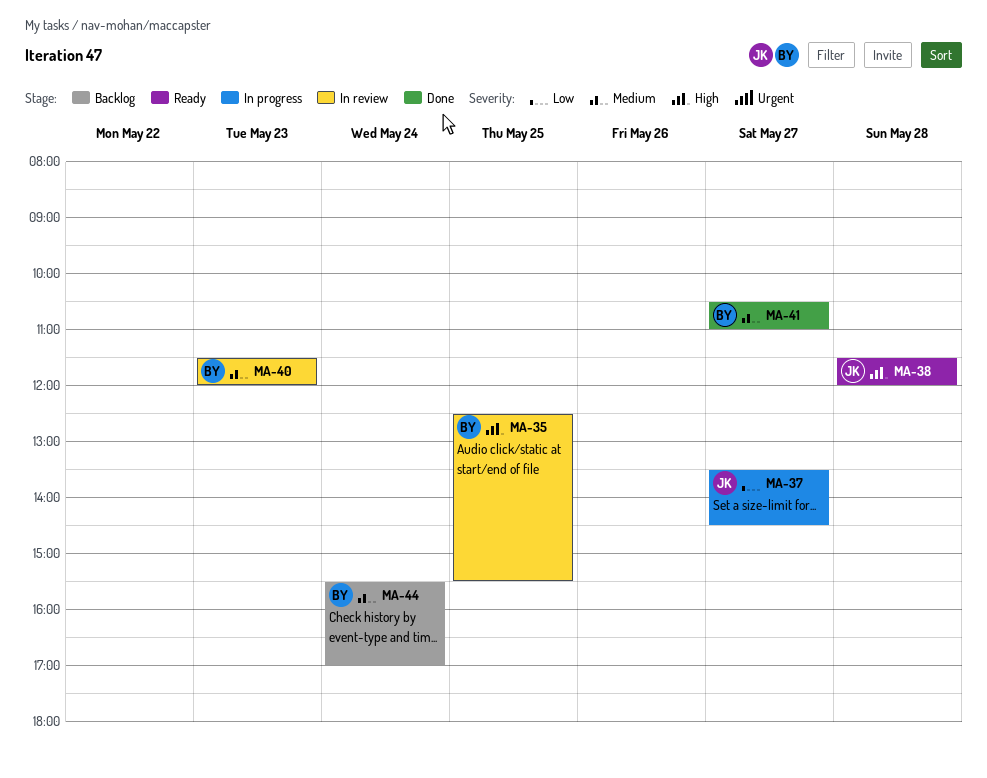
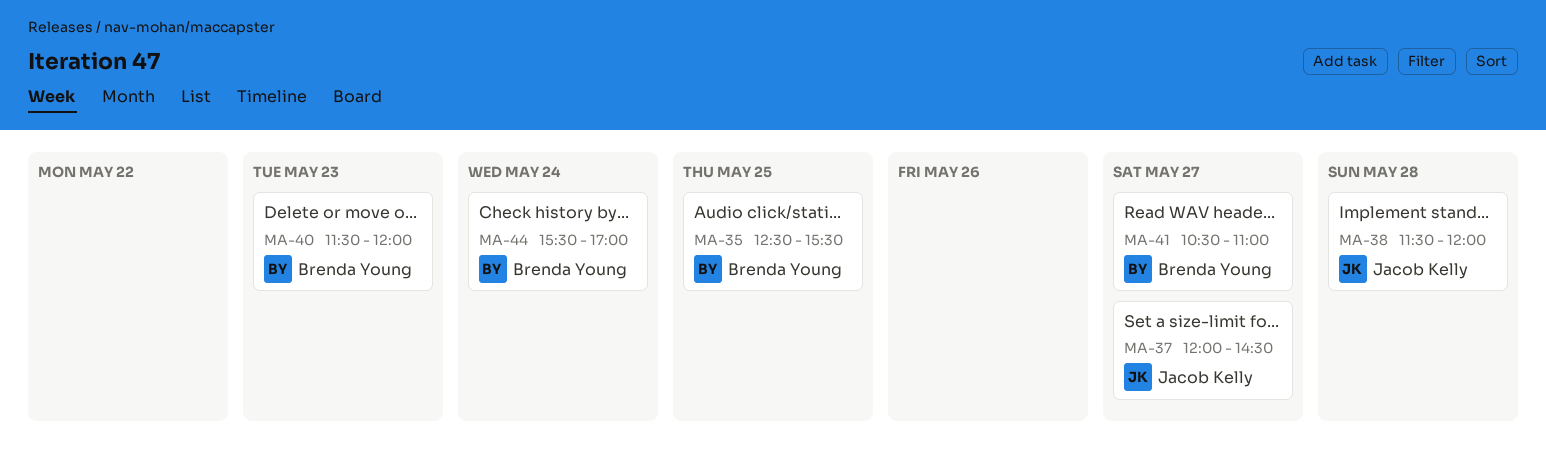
MA-37, begins: 13:30 -> 12:00

